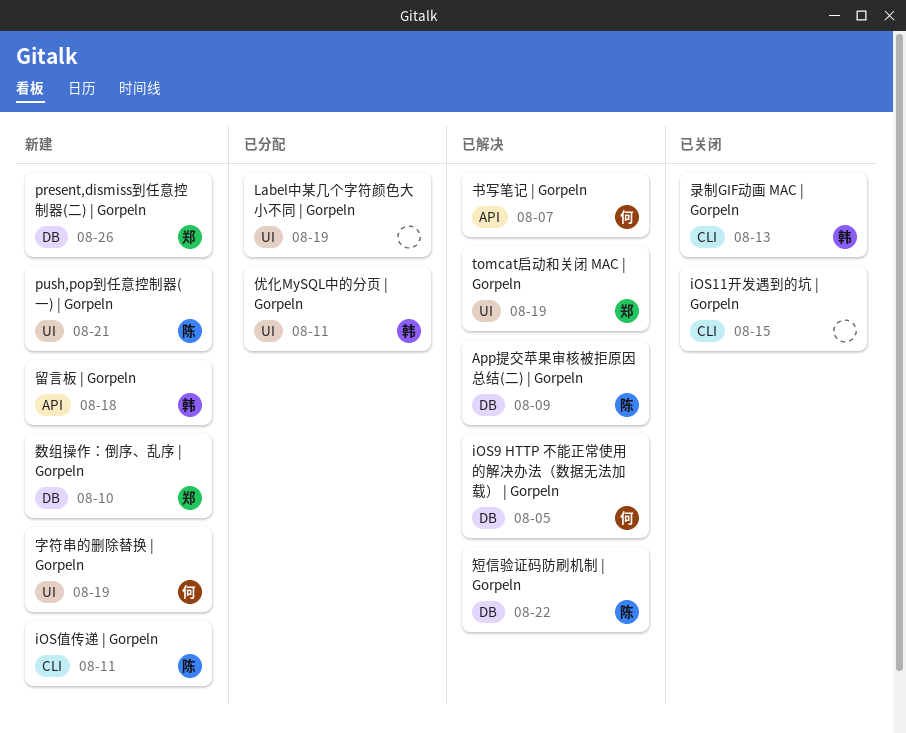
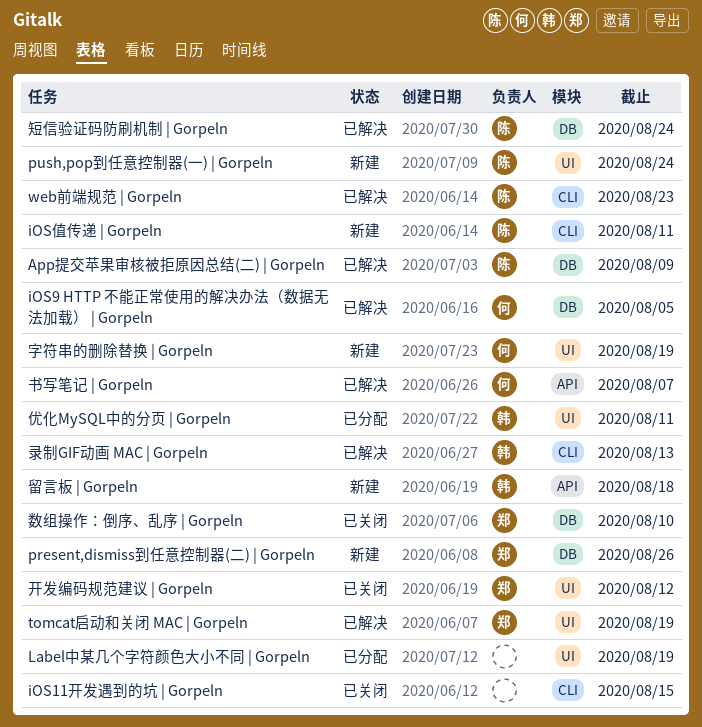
push,pop到任意控制器(一) | Gorpeln, due: Aug 21 -> Aug 24
web前端规范 | Gorpeln: none -> present
开发编码规范建议 | Gorpeln: none -> present
录制GIF动画 MAC | Gorpeln, status: 已关闭 -> 已解决
数组操作：倒序、乱序 | Gorpeln, status: 新建 -> 已关闭
短信验证码防刷机制 | Gorpeln, due: Aug 22 -> Aug 24

